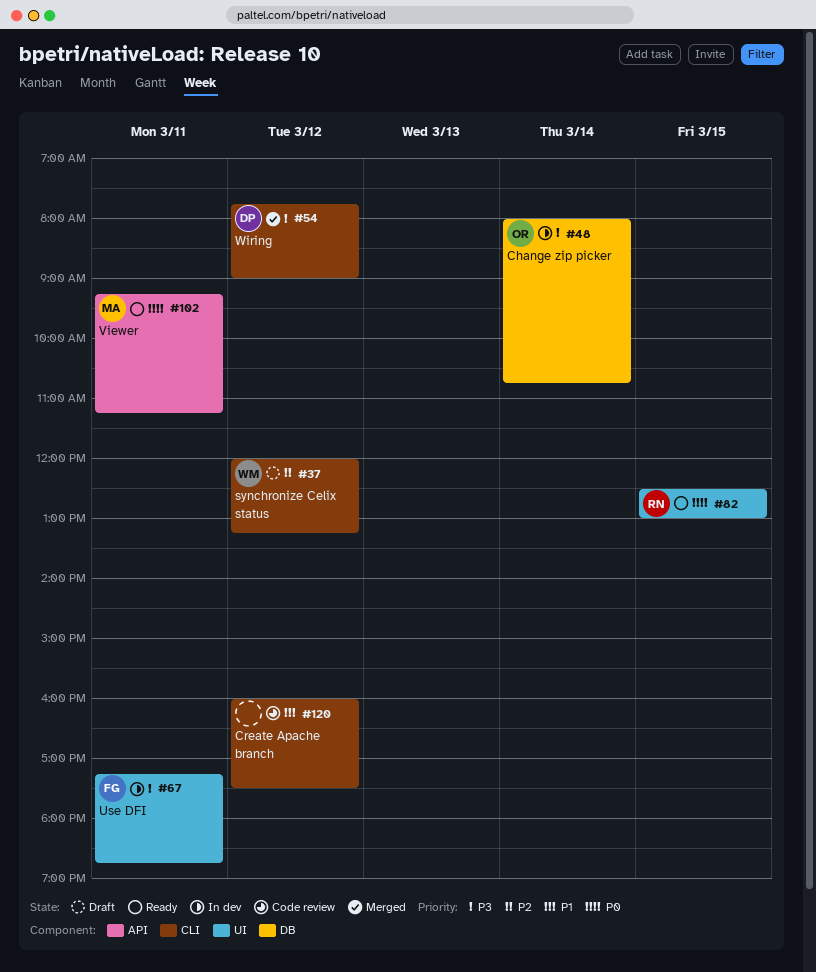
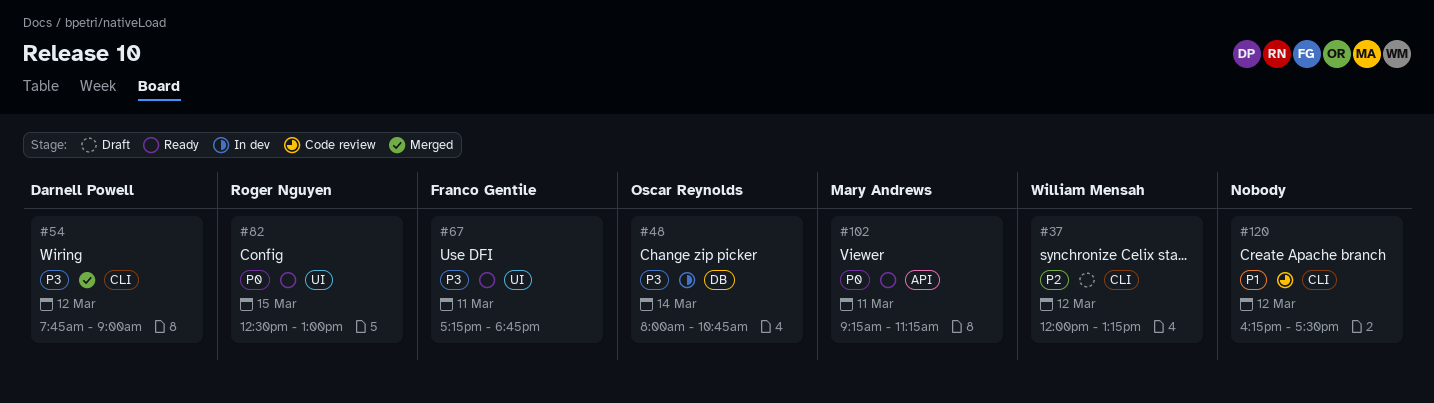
#67, status: In dev -> Ready
#120, begins: 16:00 -> 16:15

